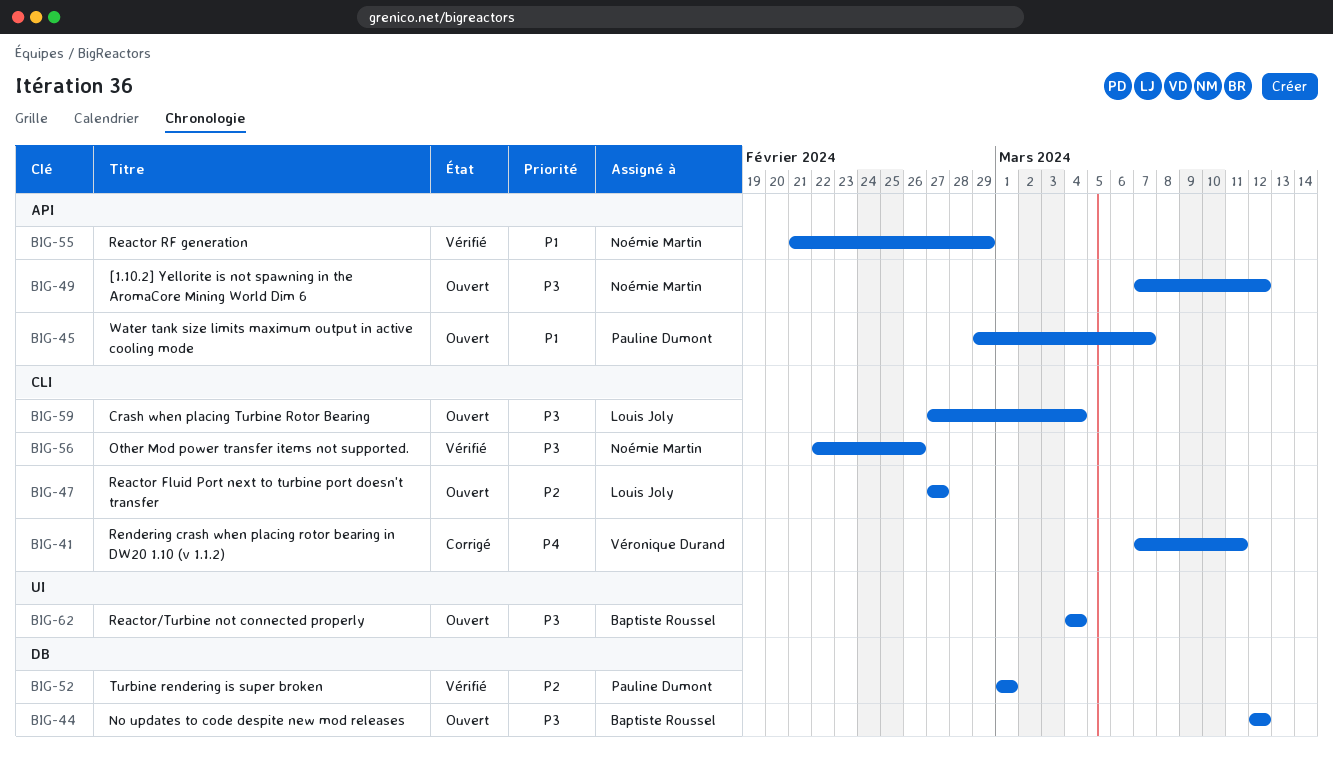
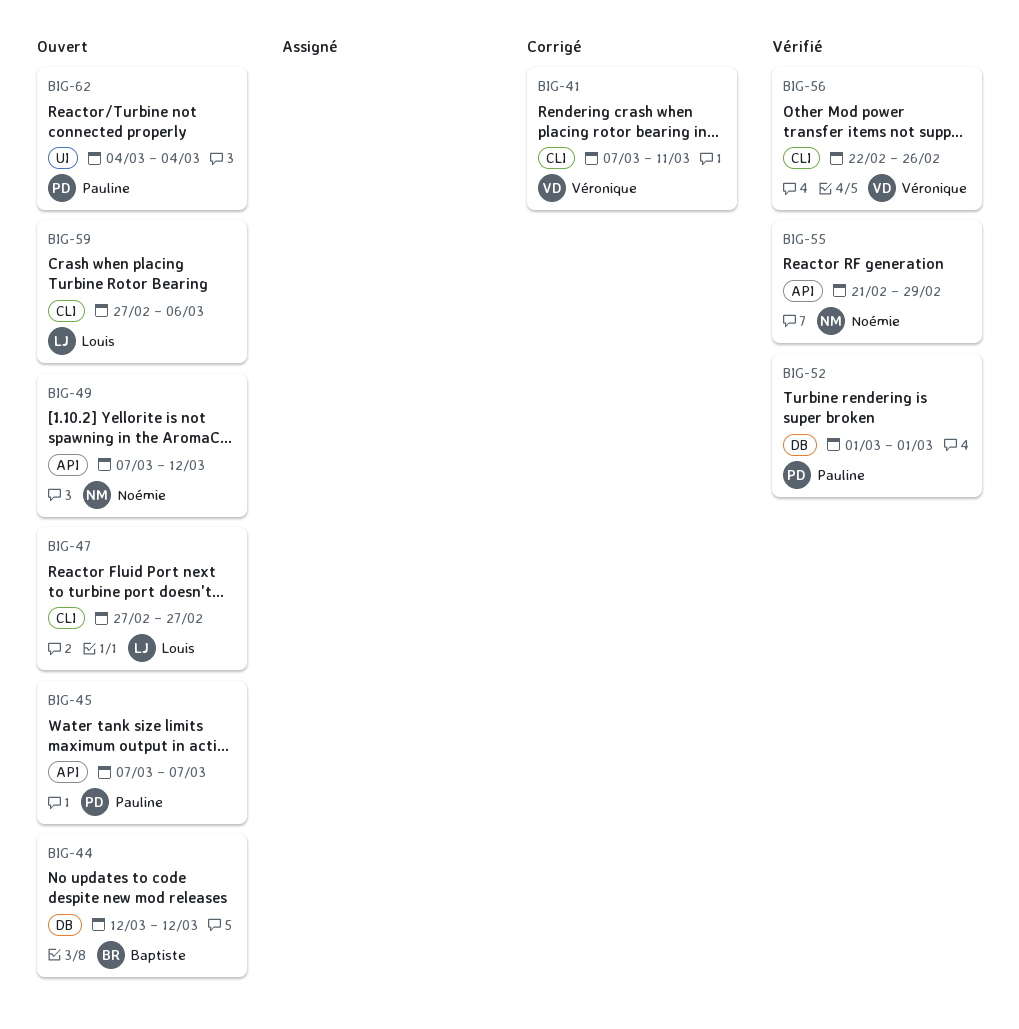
BIG-45, start: Feb 29 -> Mar 7
BIG-56, owner: Noémie Martin -> Véronique Durand
BIG-59, due: Mar 4 -> Mar 6
BIG-62, owner: Baptiste Roussel -> Pauline Dumont

